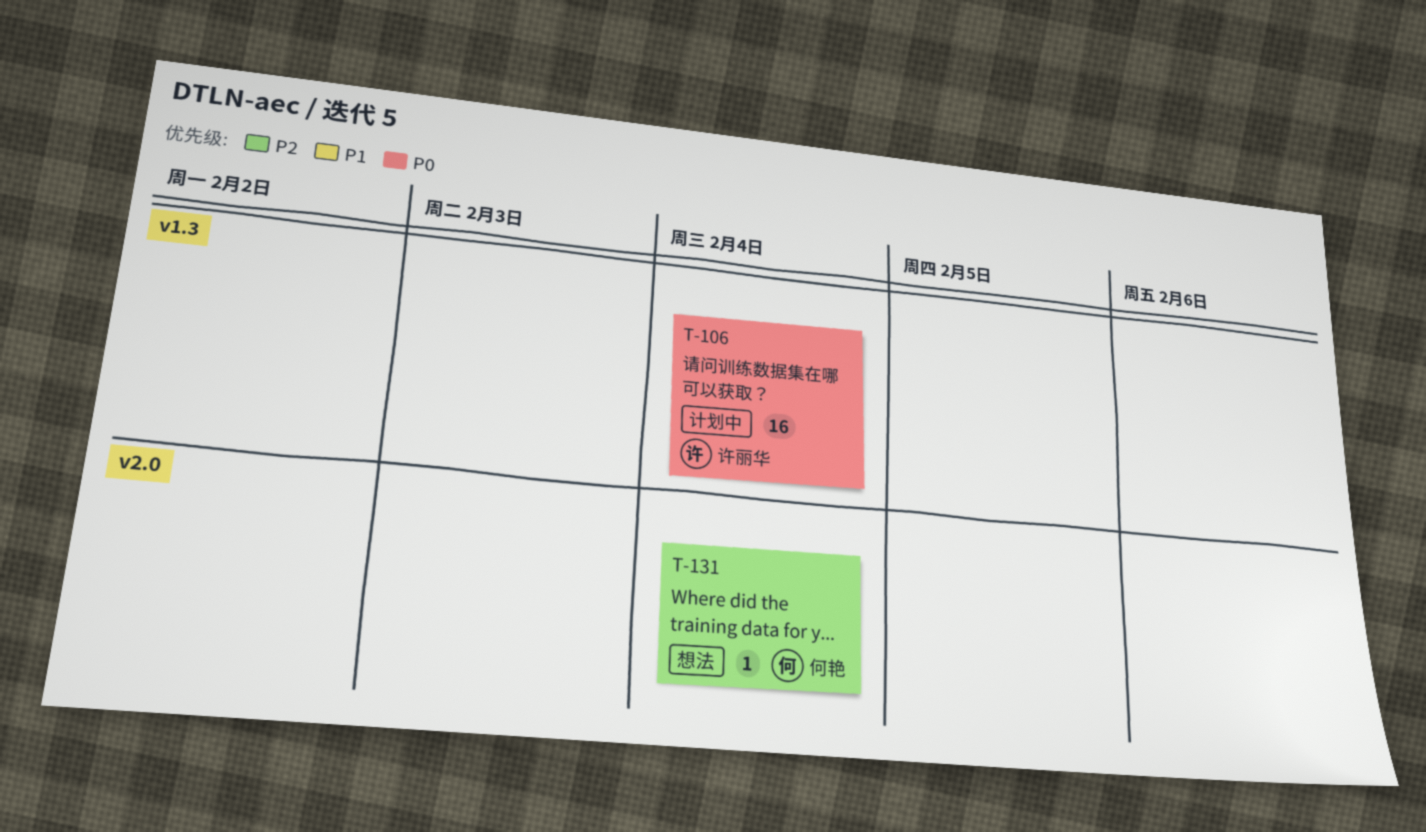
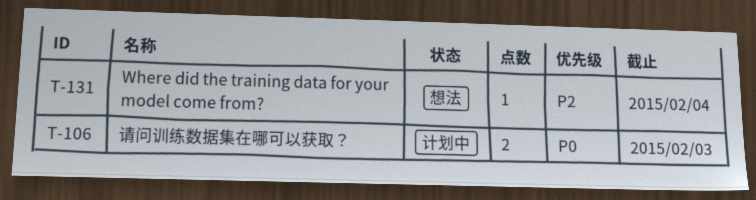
T-106, estimate: 16 -> 2
T-106, due: Feb 4 -> Feb 3

